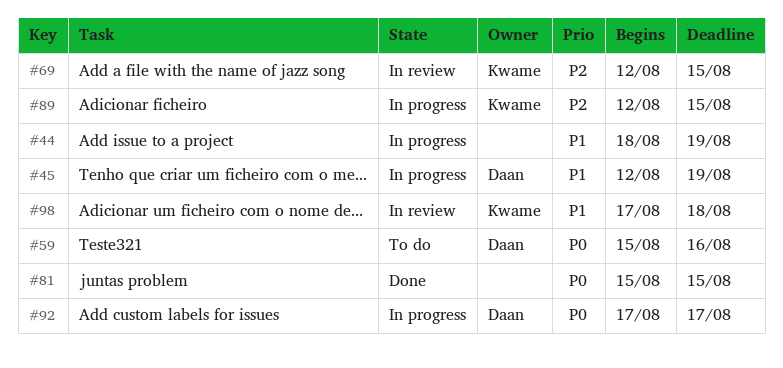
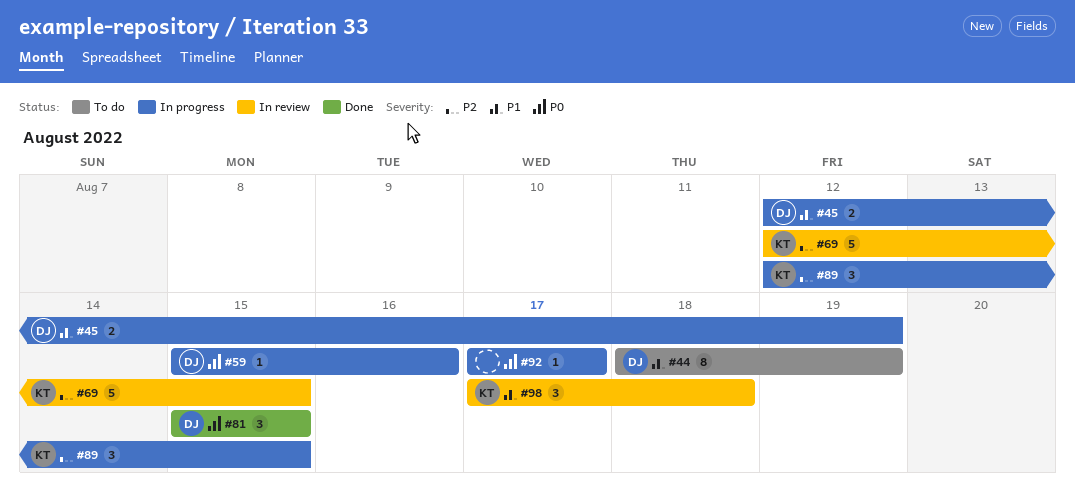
#44, status: In progress -> To do
#44, owner: none -> Daan
#59, status: To do -> In progress
#81, owner: none -> Daan
#92, owner: Daan -> none

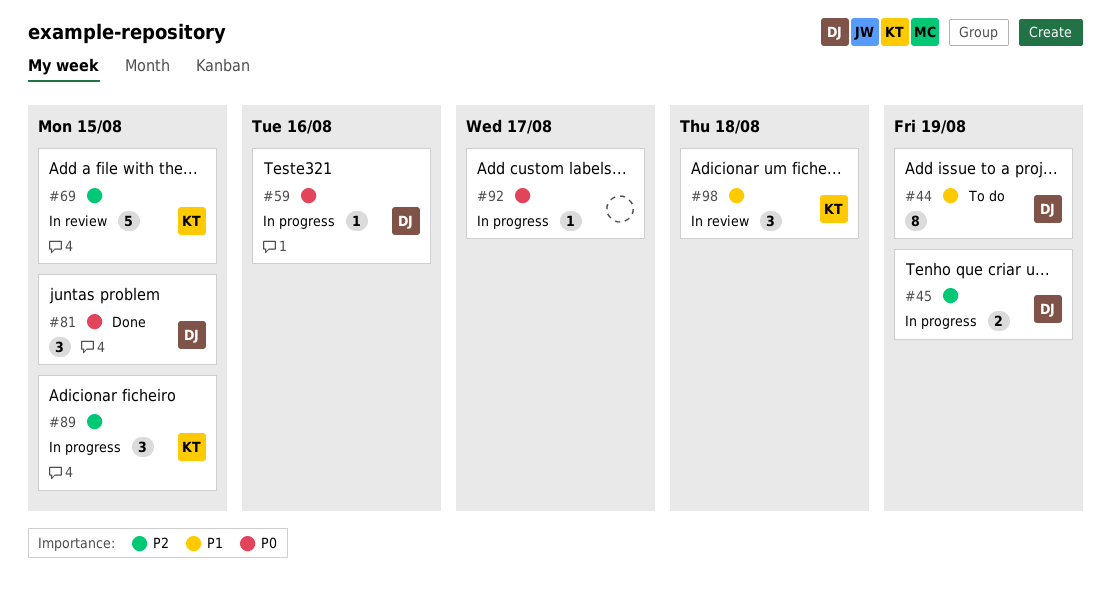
#45, priority: P1 -> P2

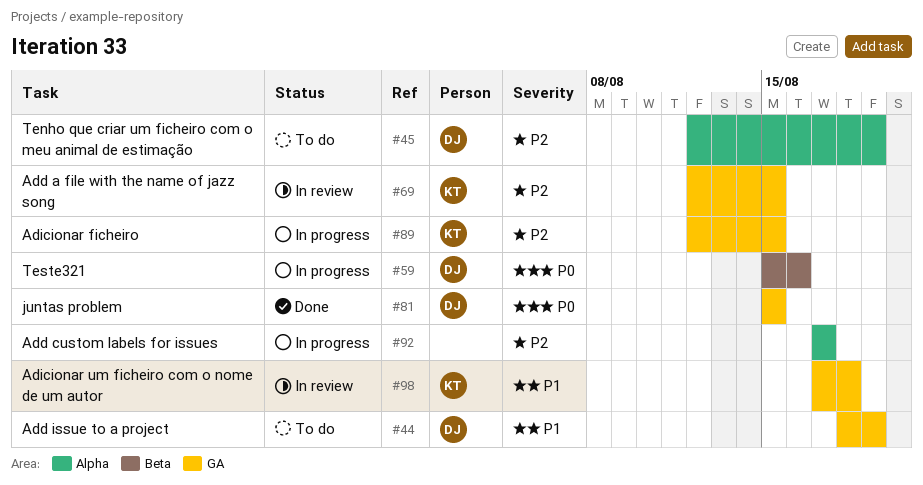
#45, status: In progress -> To do
#92, priority: P0 -> P2

